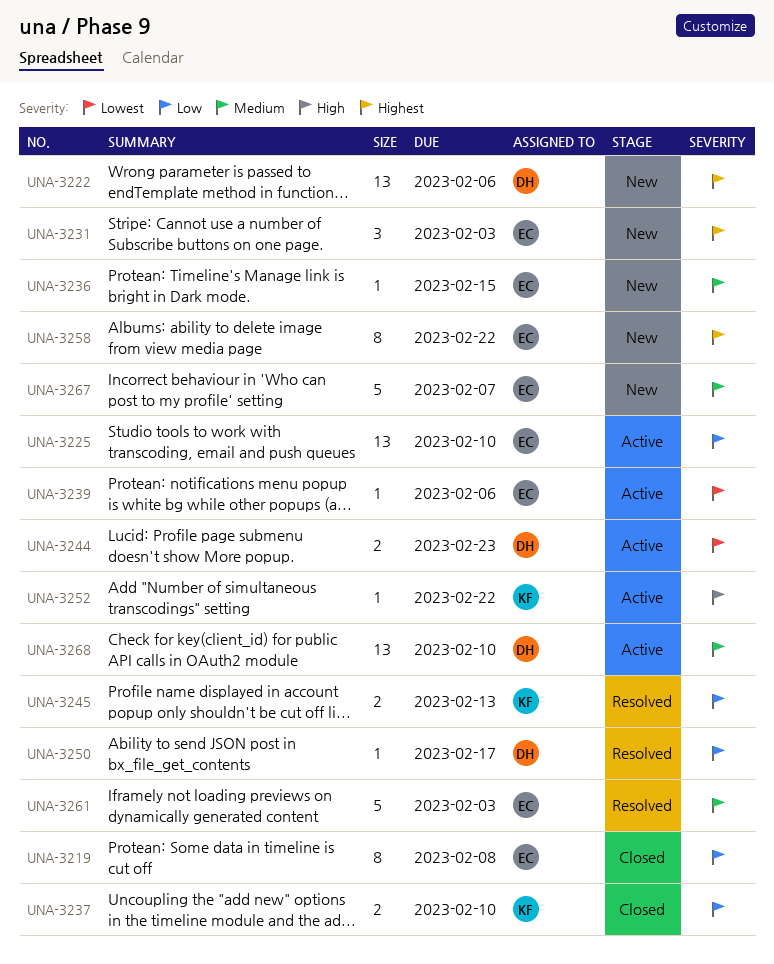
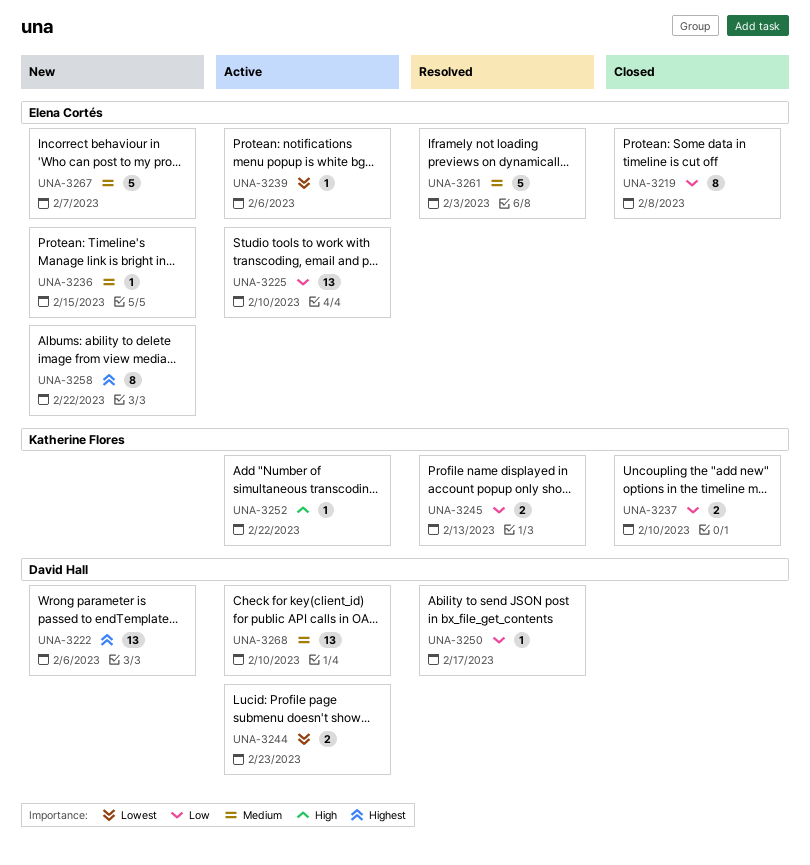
UNA-3231: present -> none

